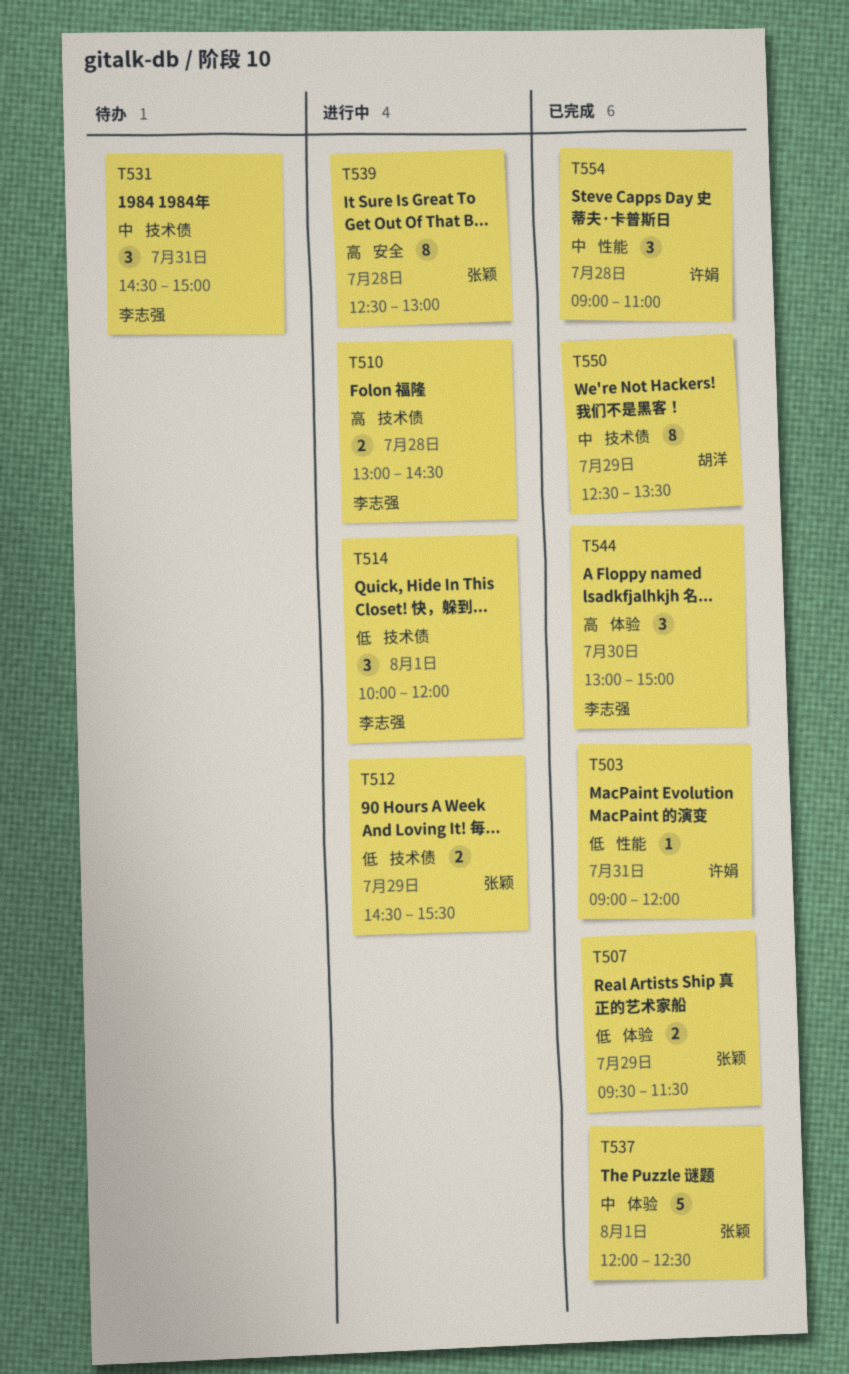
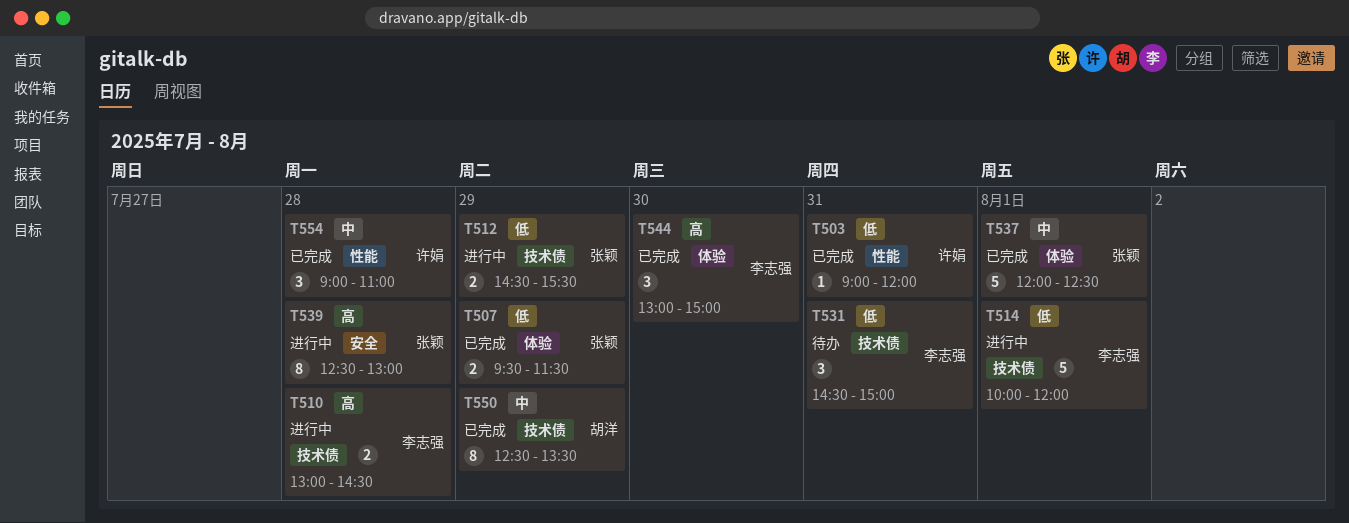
T514, estimate: 3 -> 5
T531, priority: 中 -> 低

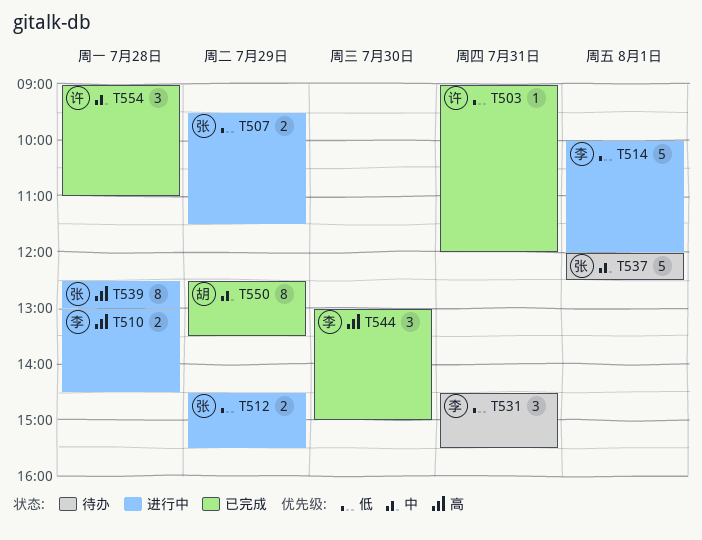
T507, status: 已完成 -> 进行中
T531, ends: 15:00 -> 15:30
T537, status: 已完成 -> 待办

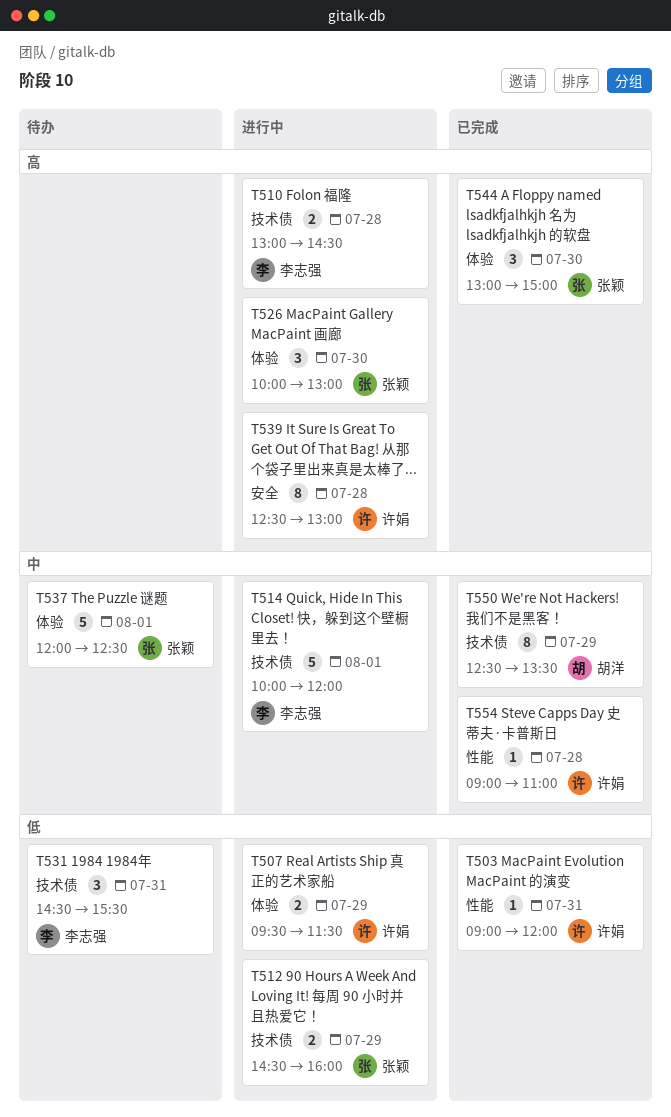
T507, owner: 张颖 -> 许娟
T512, ends: 15:30 -> 16:00
T514, priority: 低 -> 中
T526: none -> present
T539, owner: 张颖 -> 许娟
T544, owner: 李志强 -> 张颖
T554, estimate: 3 -> 1

